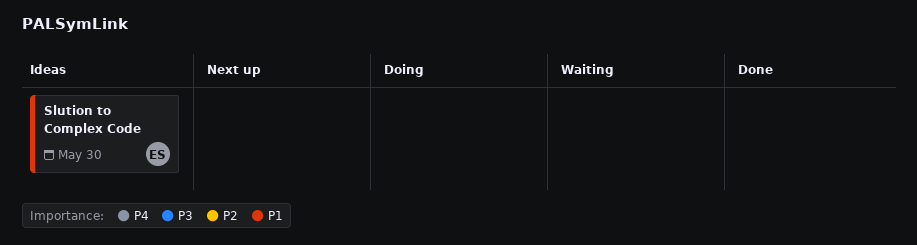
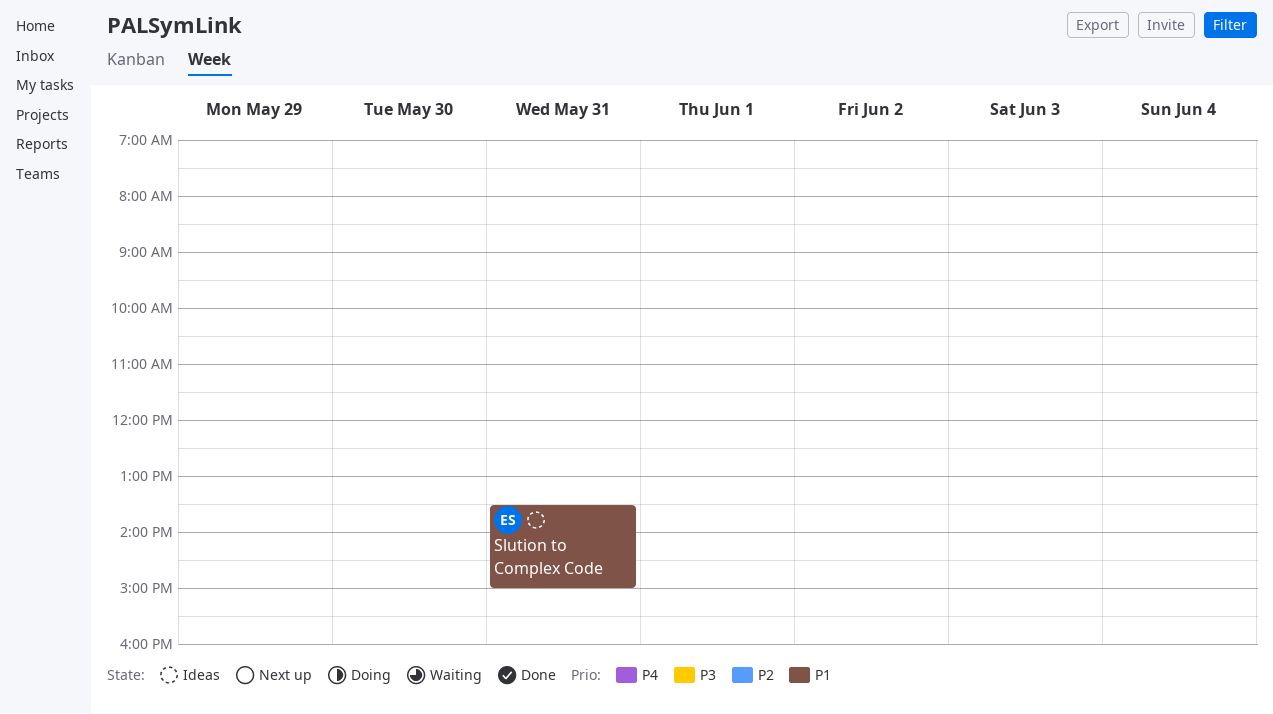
Slution to Complex Code, day: May 30 -> May 31

